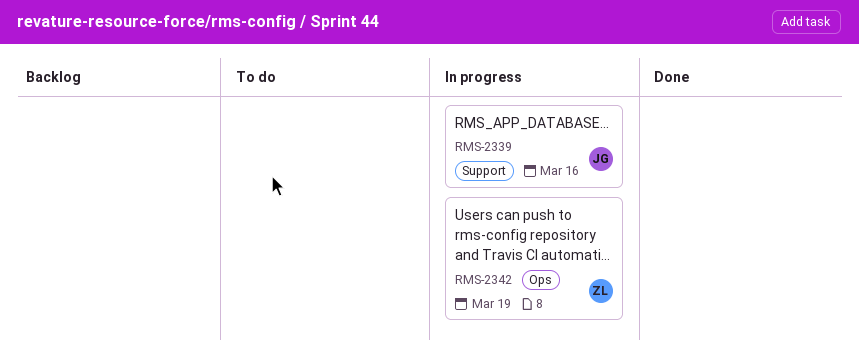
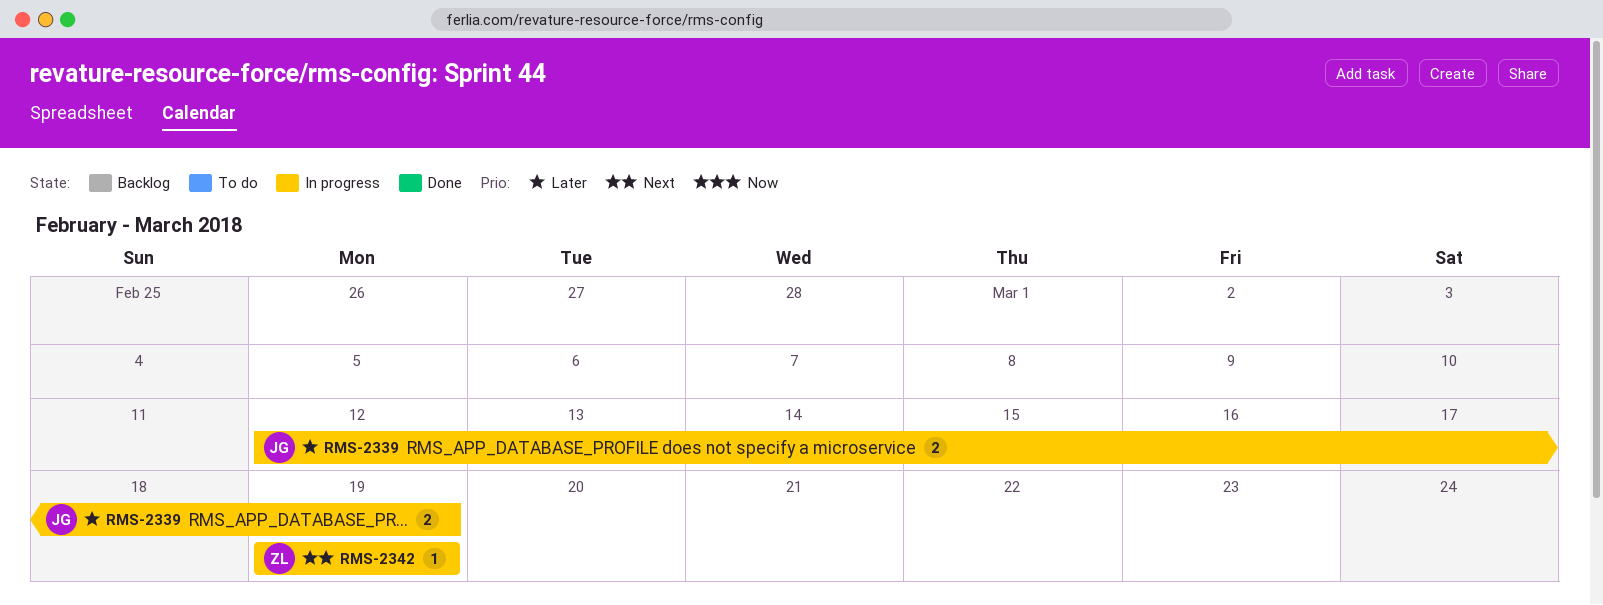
RMS-2339, due: Mar 16 -> Mar 19

